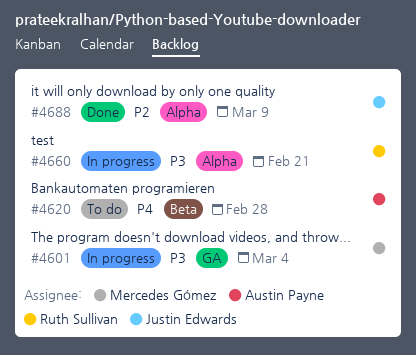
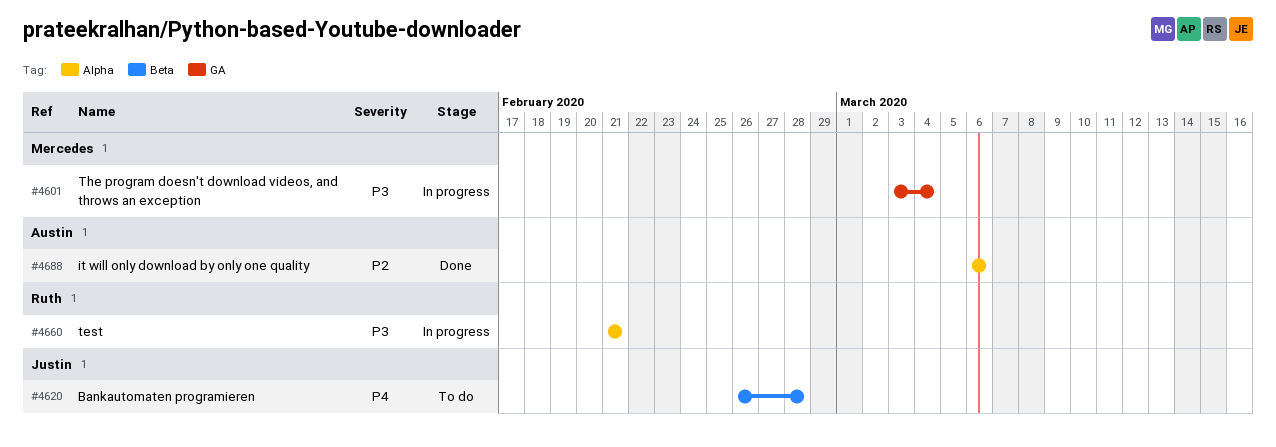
#4620, owner: Austin Payne -> Justin Edwards
#4688, owner: Justin Edwards -> Austin Payne
#4688, due: Mar 9 -> Mar 6

